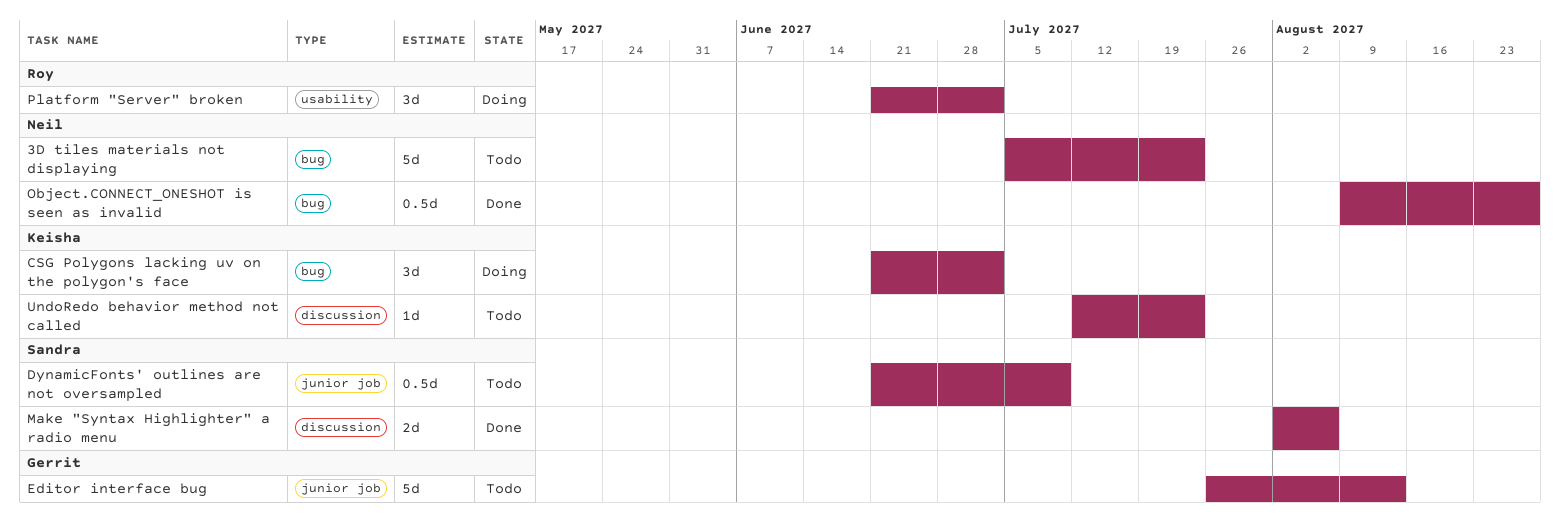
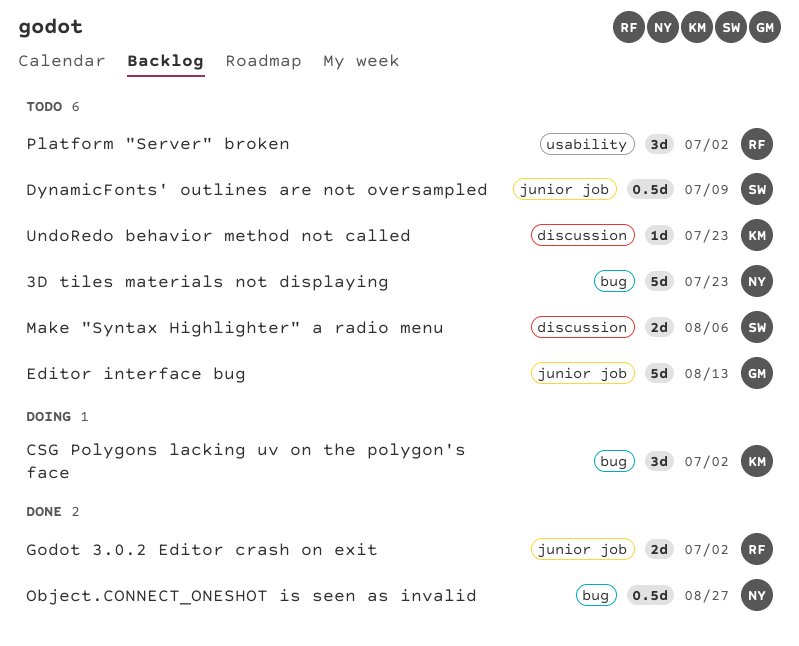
Godot 3.0.2 Editor crash on exit: none -> present
Make "Syntax Highlighter" a radio menu, status: Done -> Todo
Platform "Server" broken, status: Doing -> Todo

